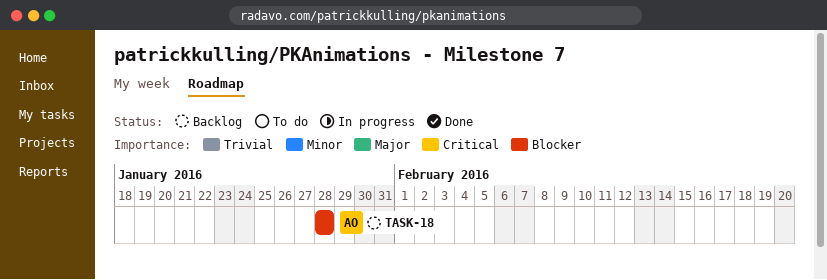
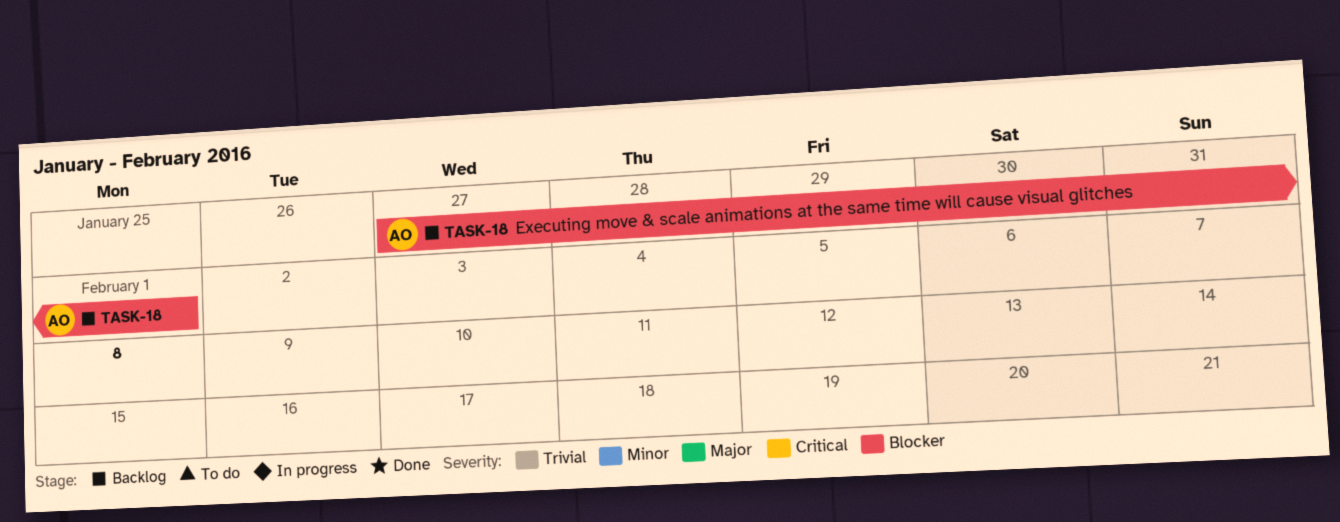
TASK-18, start: Jan 28 -> Jan 27
TASK-18, due: Jan 28 -> Feb 1

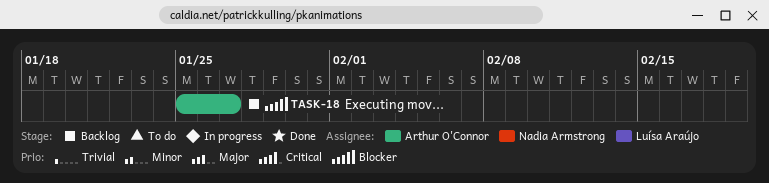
TASK-18, start: Jan 27 -> Jan 25
TASK-18, due: Feb 1 -> Jan 27

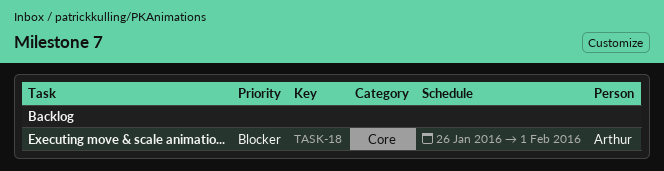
TASK-18, start: Jan 25 -> Jan 26
TASK-18, due: Jan 27 -> Feb 1

